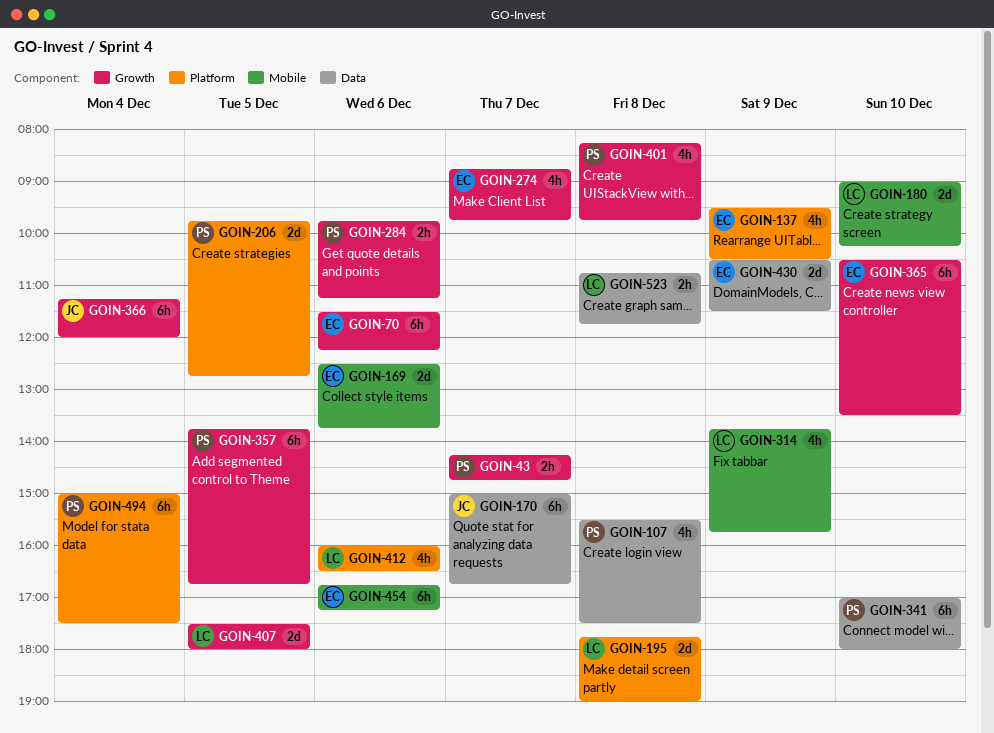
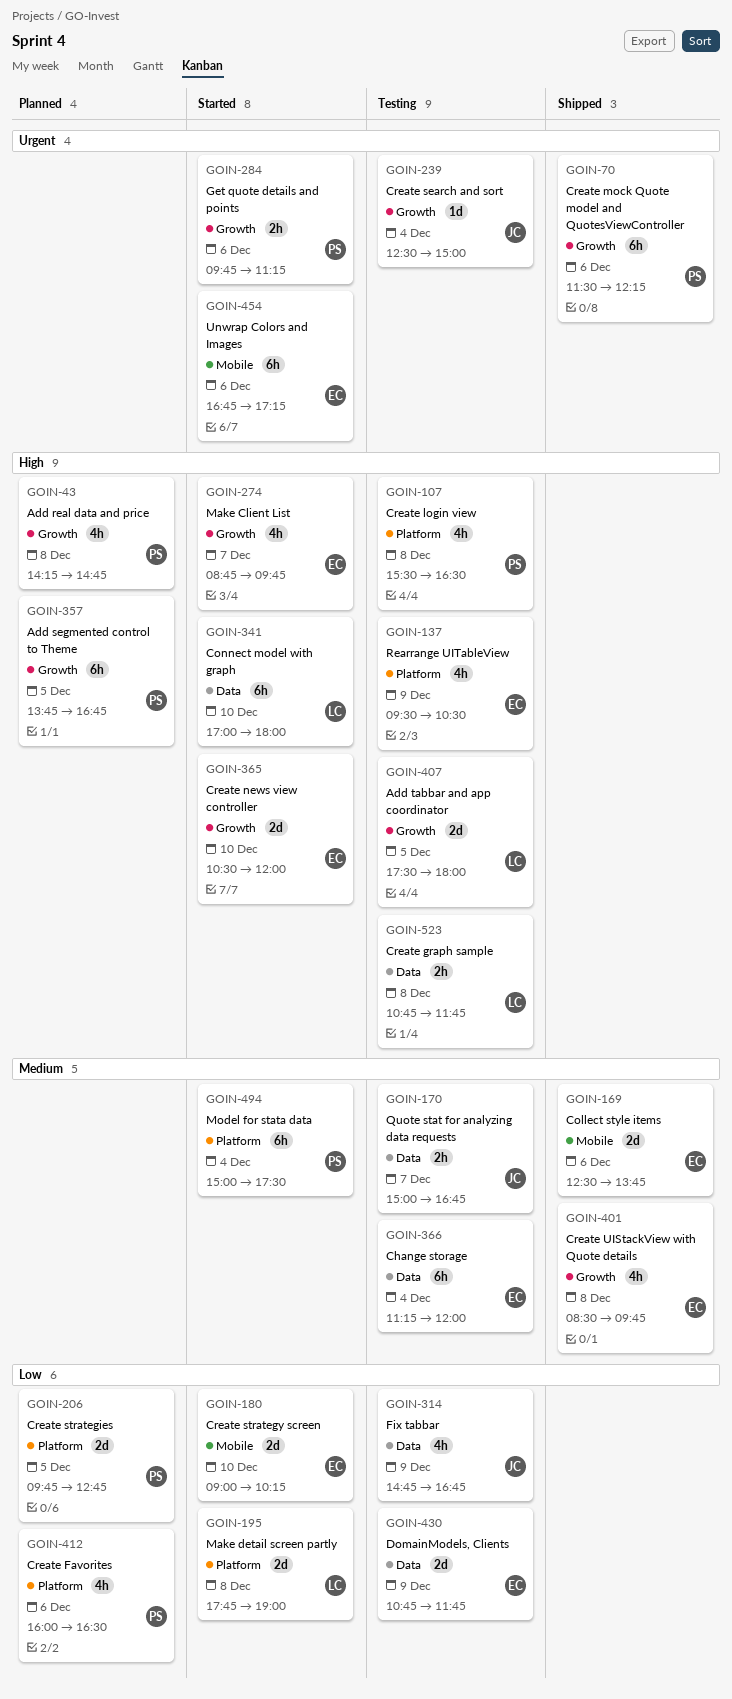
GOIN-43, estimate: 2h -> 4h
GOIN-43, day: Dec 7 -> Dec 8
GOIN-70, owner: EC -> PS
GOIN-107, label: Data -> Platform
GOIN-107, ends: 17:30 -> 16:30
GOIN-170, estimate: 6h -> 2h
GOIN-180, owner: LC -> EC
GOIN-239: none -> present
GOIN-314, owner: LC -> JC
GOIN-314, label: Mobile -> Data
GOIN-314, begins: 13:45 -> 14:45
GOIN-314, ends: 15:45 -> 16:45
GOIN-341, owner: PS -> LC
GOIN-365, estimate: 6h -> 2d
GOIN-365, ends: 13:30 -> 12:00
GOIN-366, owner: JC -> EC
GOIN-366, label: Growth -> Data
GOIN-401, owner: PS -> EC
GOIN-401, begins: 08:15 -> 08:30
GOIN-412, owner: LC -> PS
GOIN-430, begins: 10:30 -> 10:45
GOIN-430, ends: 11:30 -> 11:45

